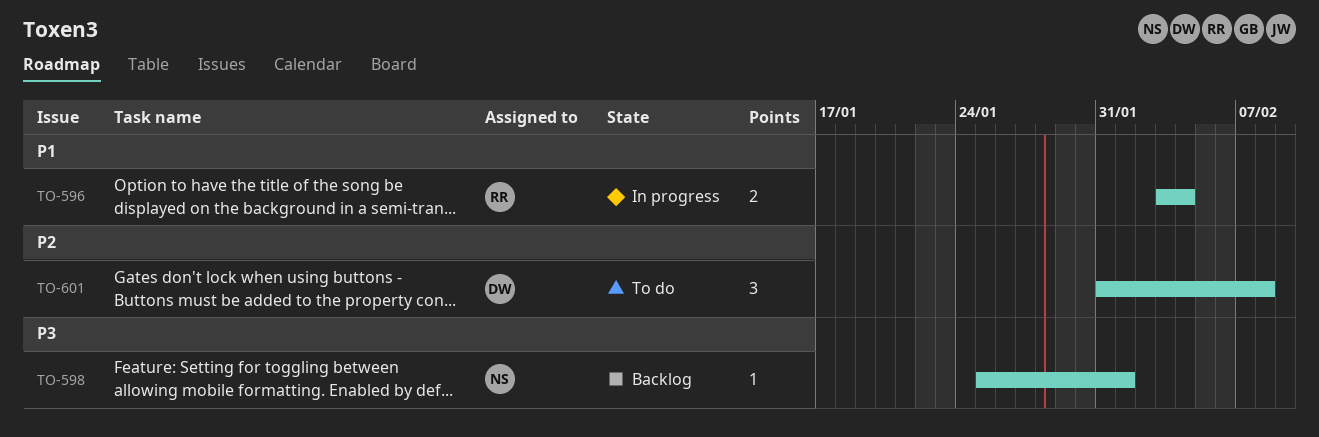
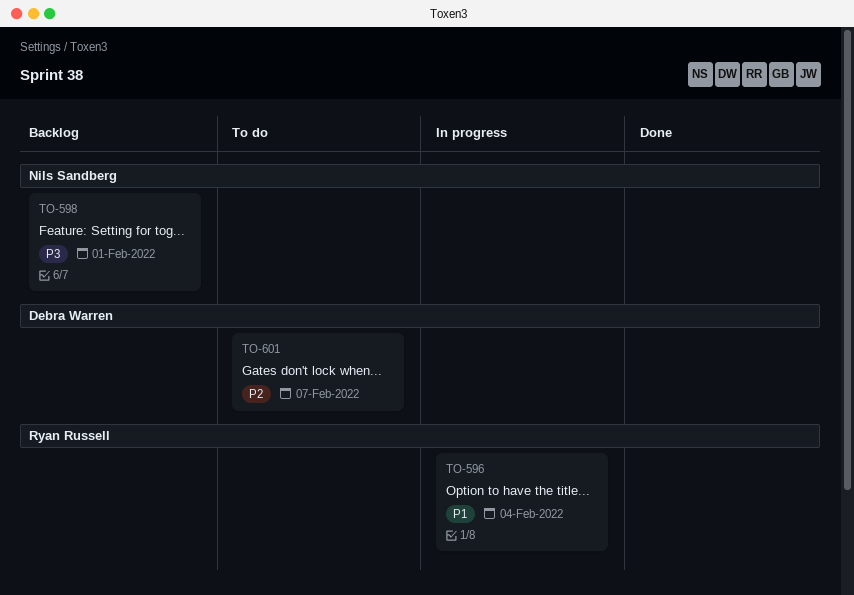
TO-601, due: Feb 8 -> Feb 7

